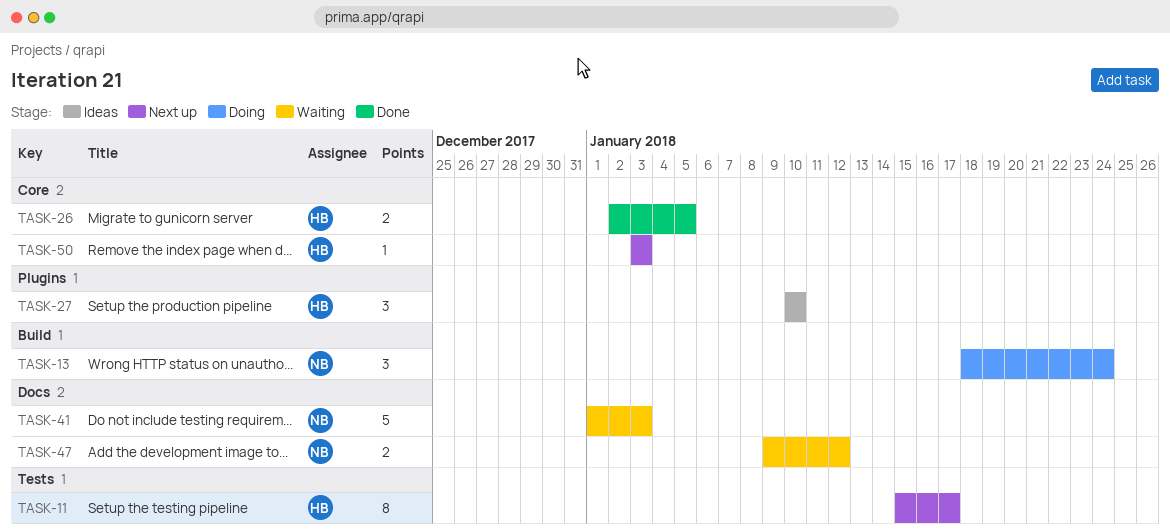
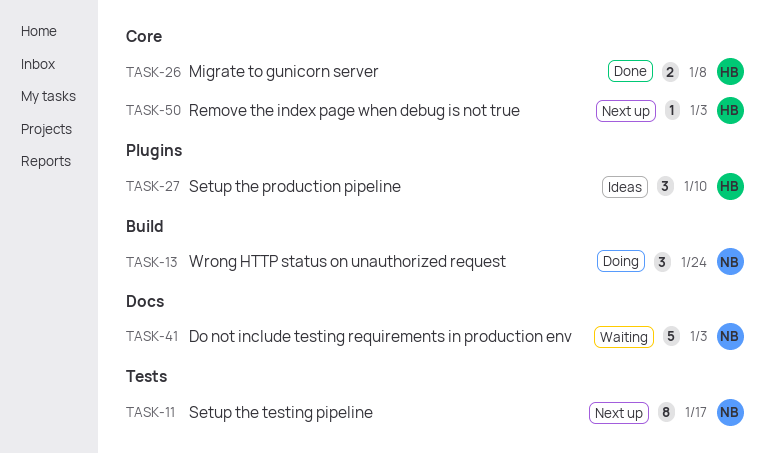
TASK-11, owner: HB -> NB
TASK-26, due: Jan 5 -> Jan 8
TASK-47: present -> none

